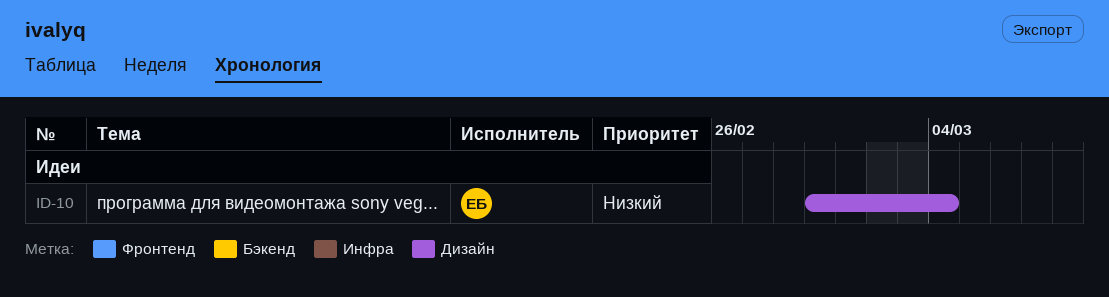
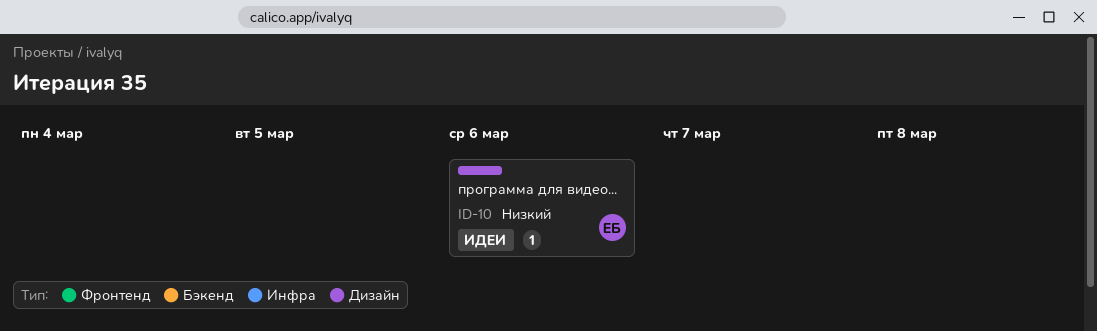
ID-10, due: Mar 4 -> Mar 6

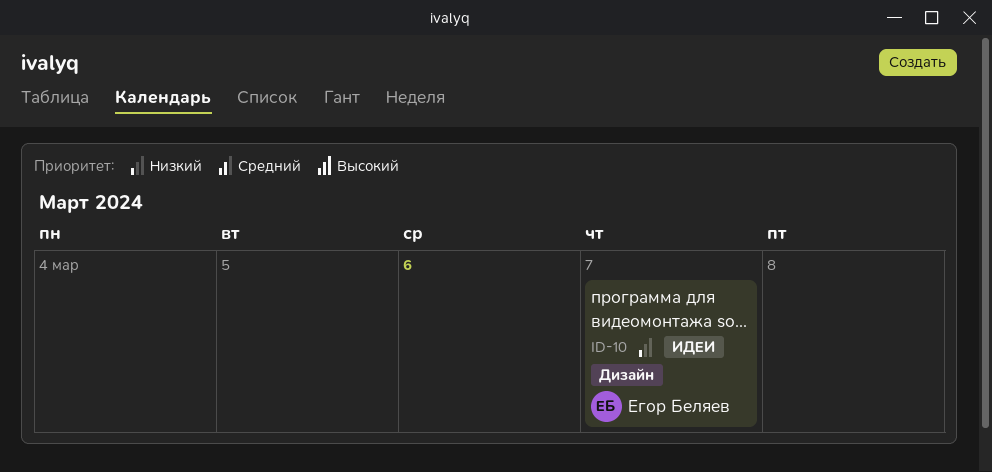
ID-10, due: Mar 6 -> Mar 7

